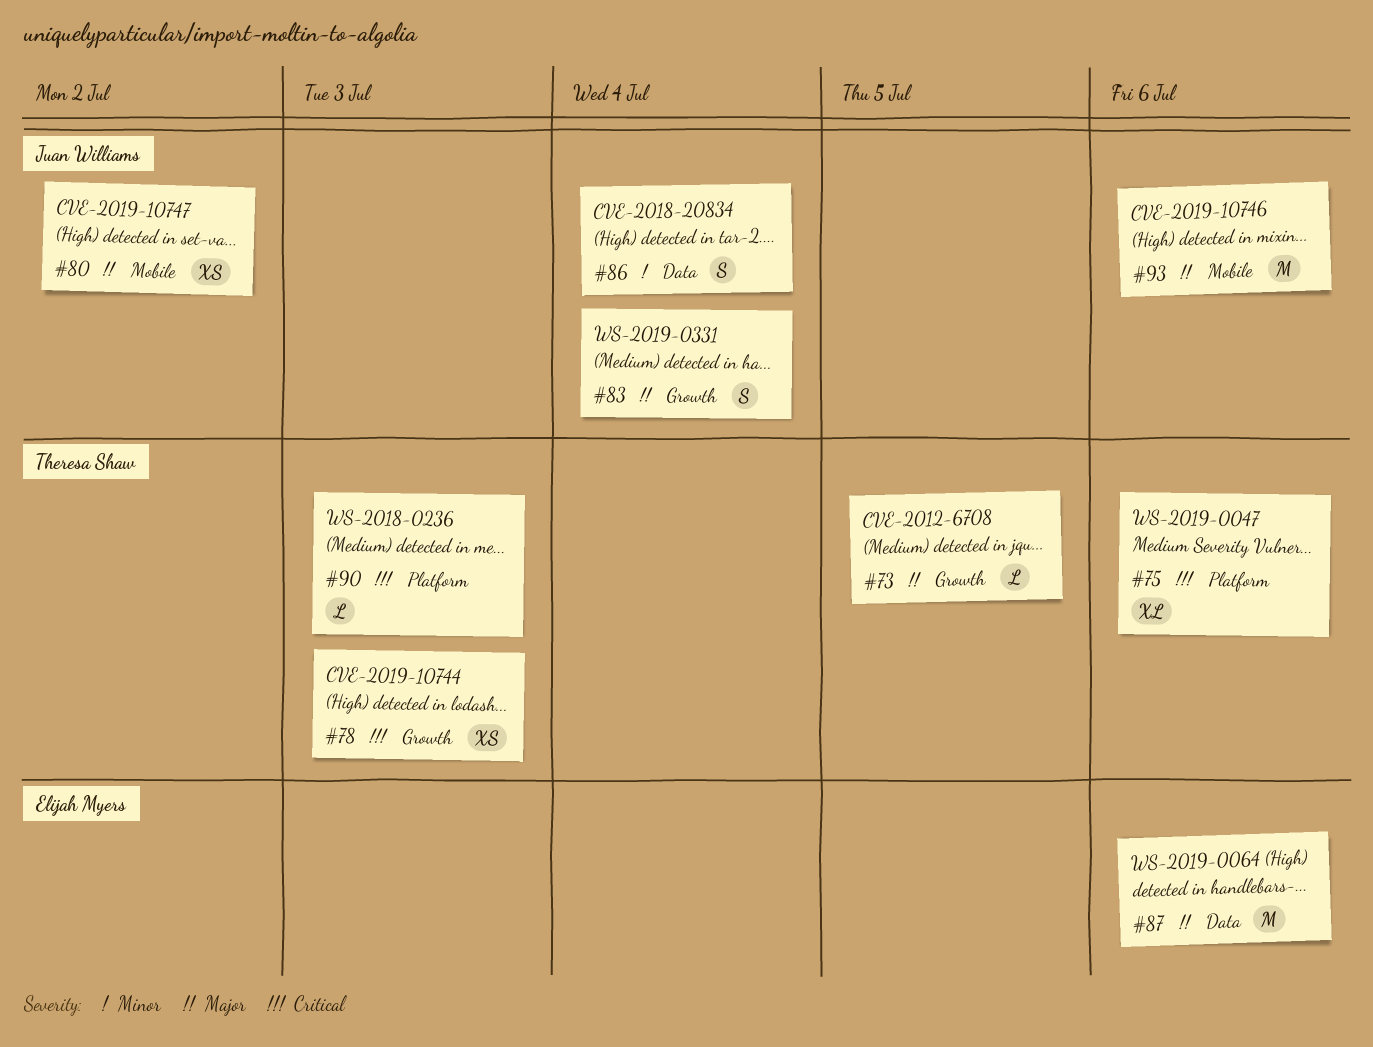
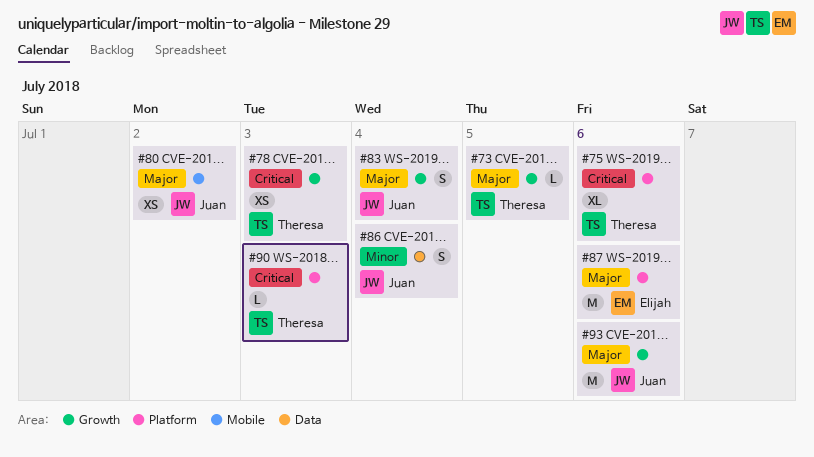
#87, label: Data -> Platform
#93, label: Mobile -> Growth

